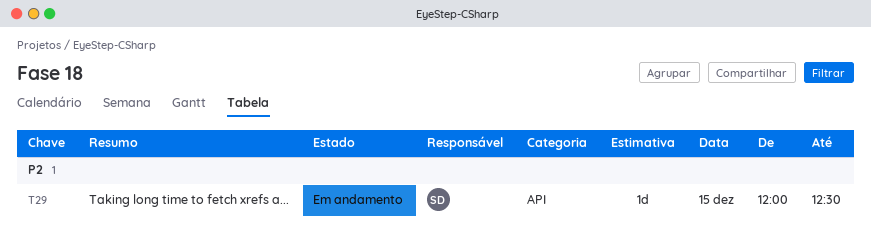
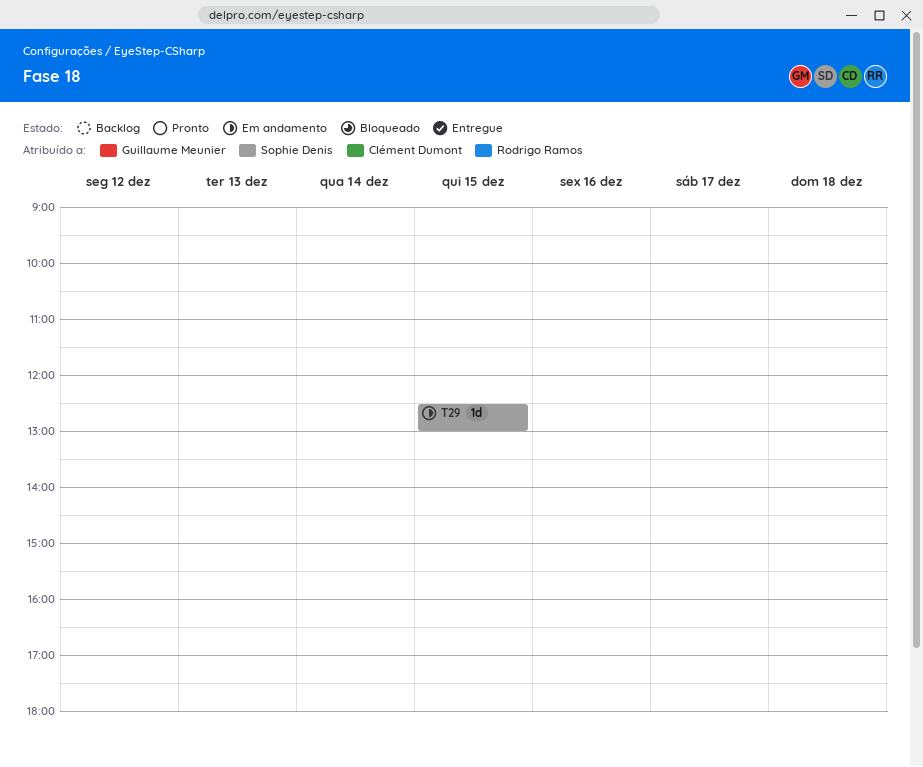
T29, begins: 12:00 -> 12:30
T29, ends: 12:30 -> 13:00

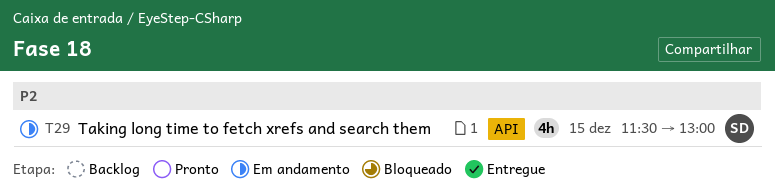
T29, estimate: 1d -> 4h
T29, begins: 12:30 -> 11:30

